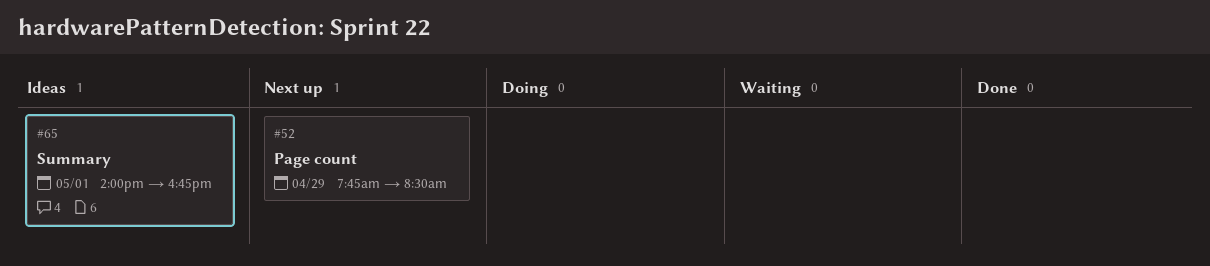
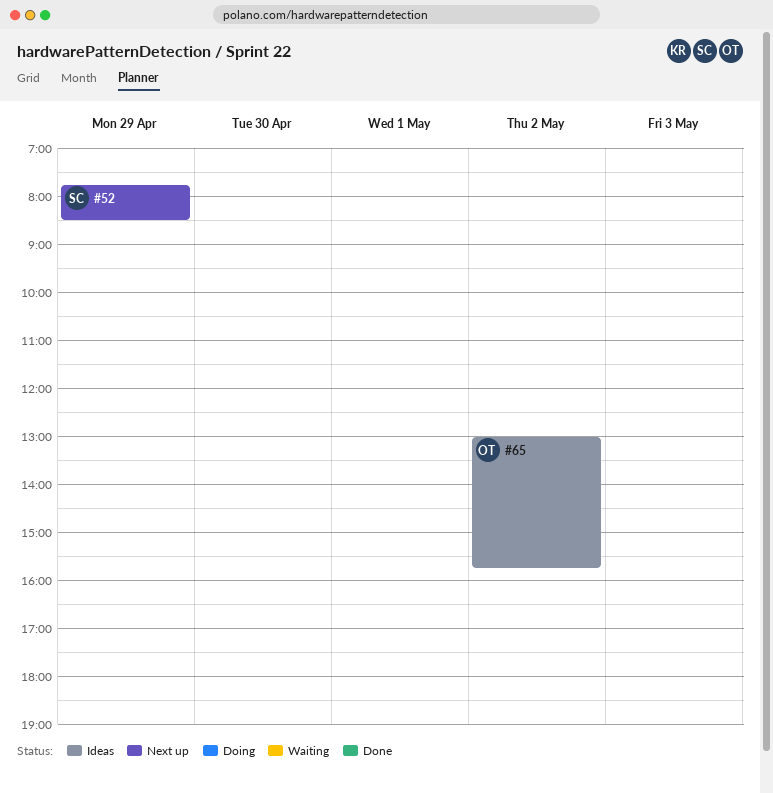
#65, day: May 1 -> May 2
#65, begins: 14:00 -> 13:00
#65, ends: 16:45 -> 15:45

